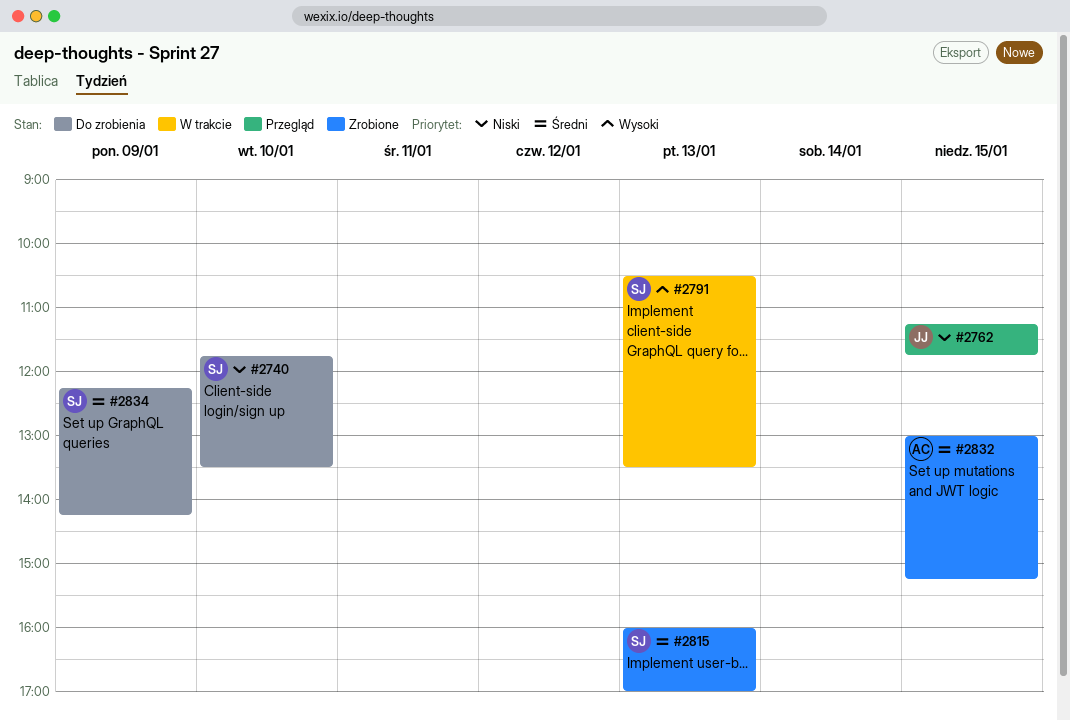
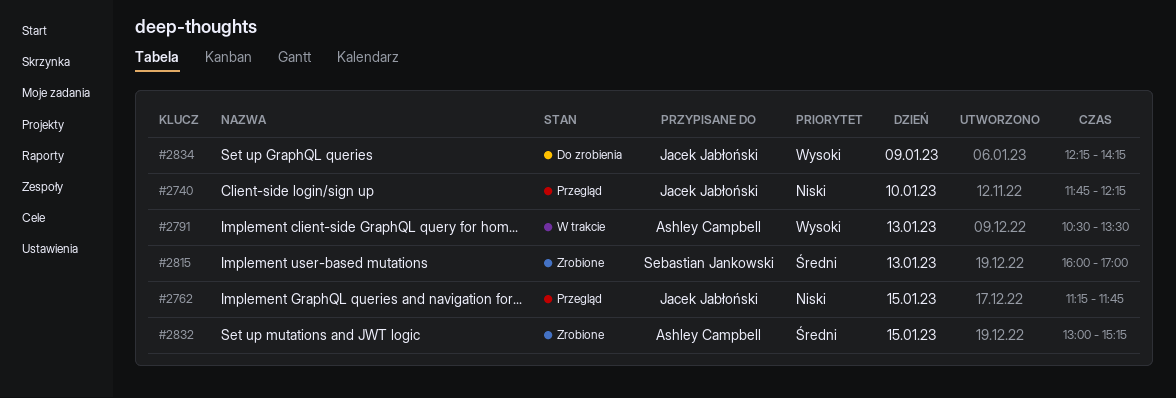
#2740, status: Do zrobienia -> Przegląd
#2740, owner: Sebastian Jankowski -> Jacek Jabłoński
#2740, ends: 13:30 -> 12:15
#2791, owner: Sebastian Jankowski -> Ashley Campbell
#2834, owner: Sebastian Jankowski -> Jacek Jabłoński
#2834, priority: Średni -> Wysoki

